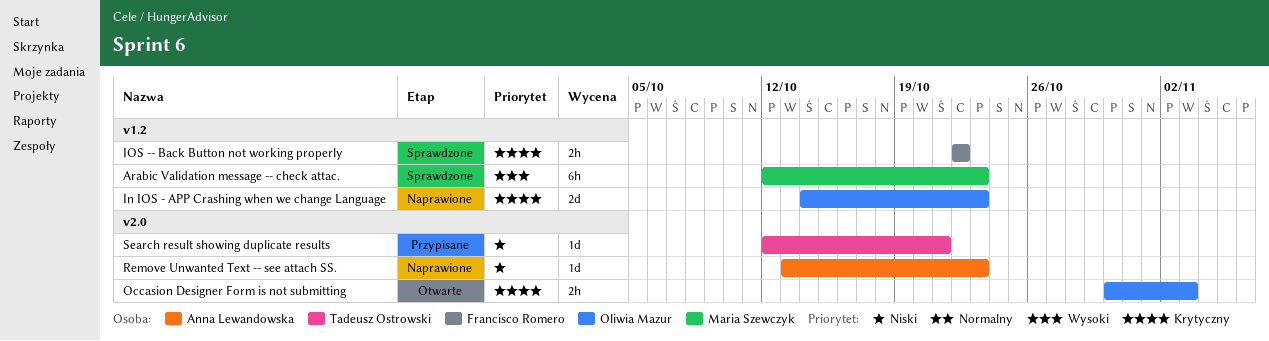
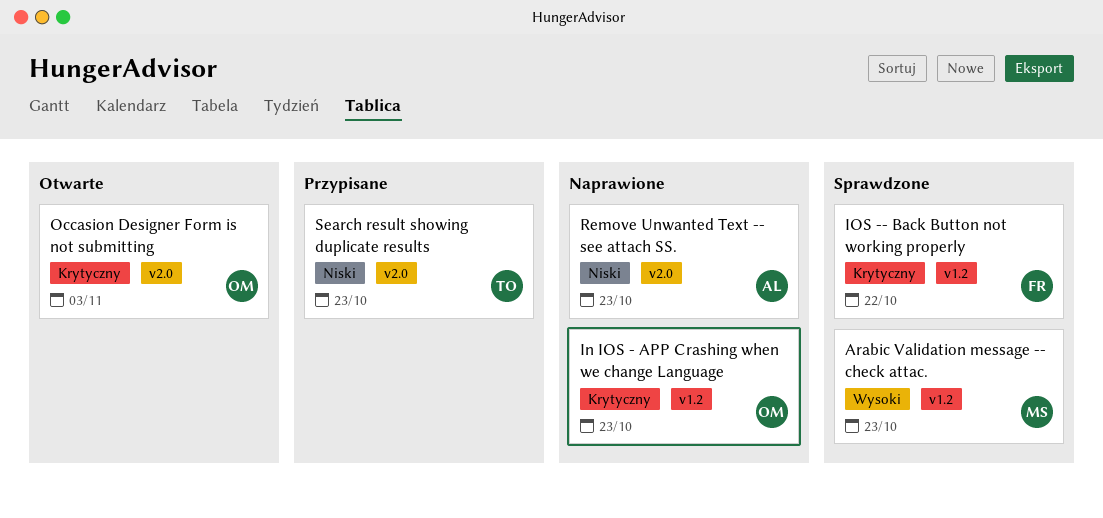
Search result showing duplicate results, due: Oct 21 -> Oct 23

